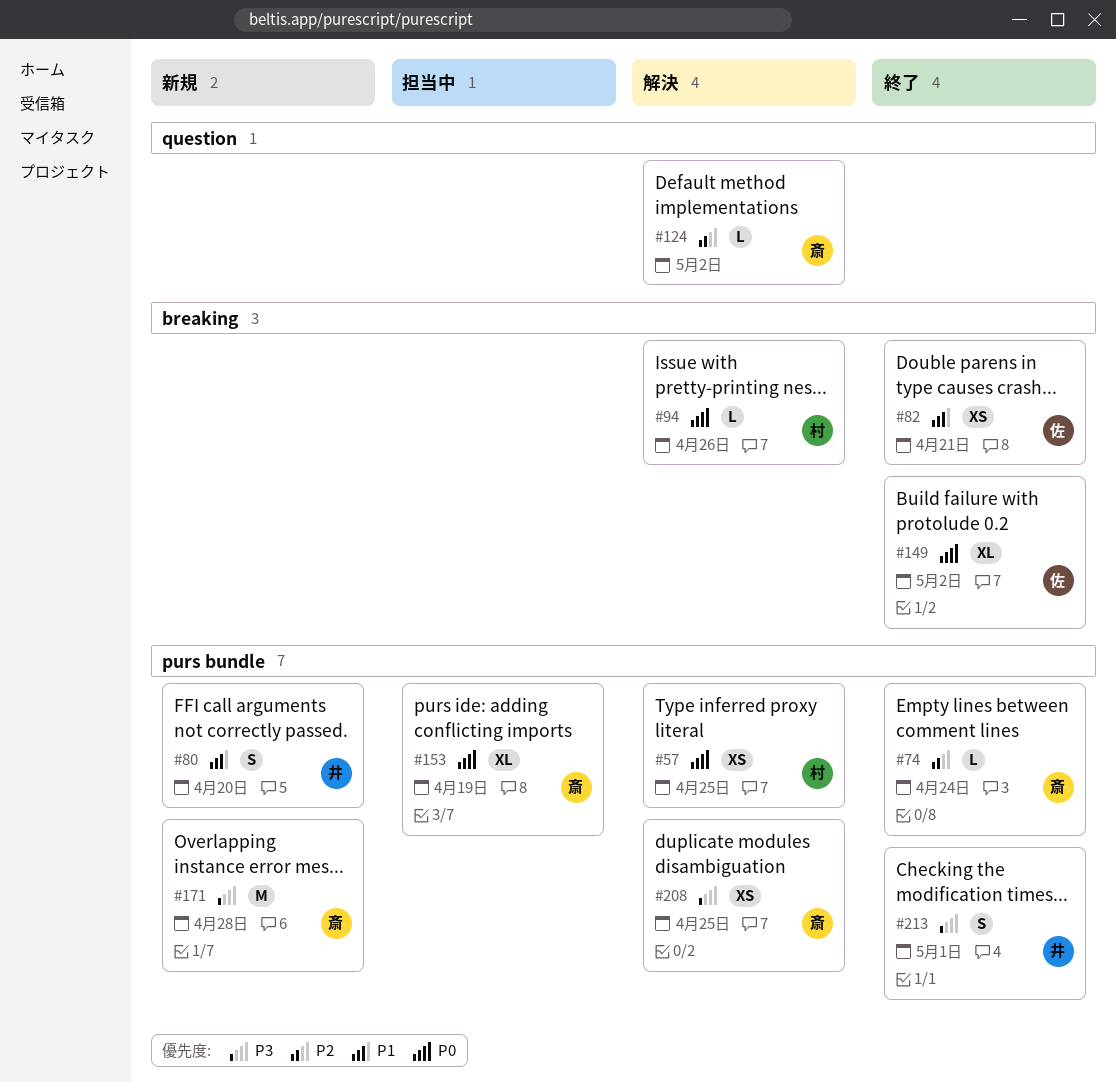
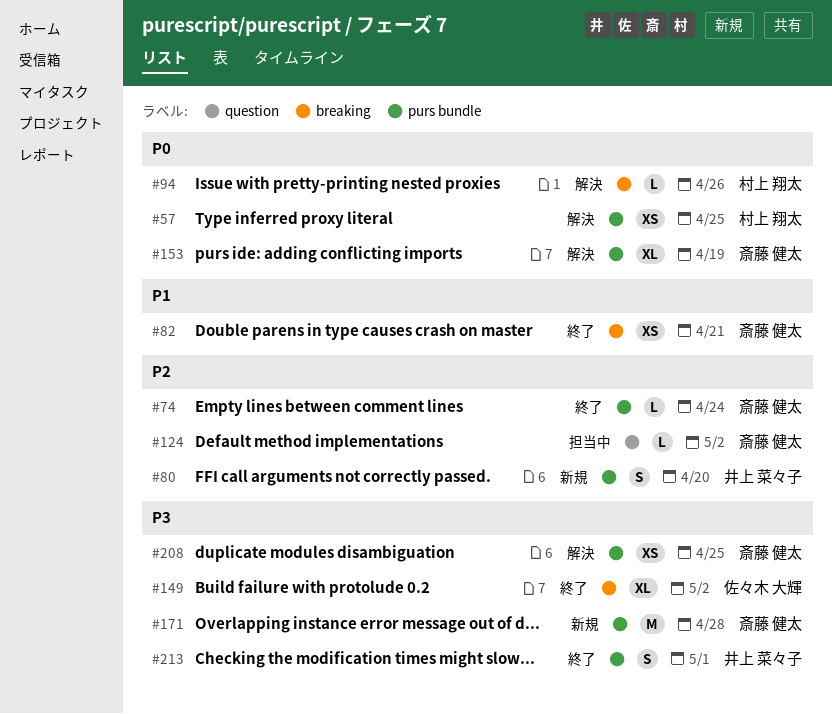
#80, priority: P1 -> P2
#82, owner: 佐々木 大輝 -> 斎藤 健太
#124, status: 解決 -> 担当中
#149, priority: P0 -> P3
#153, status: 担当中 -> 解決

